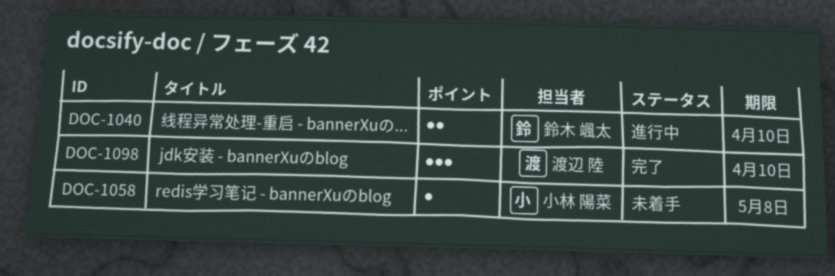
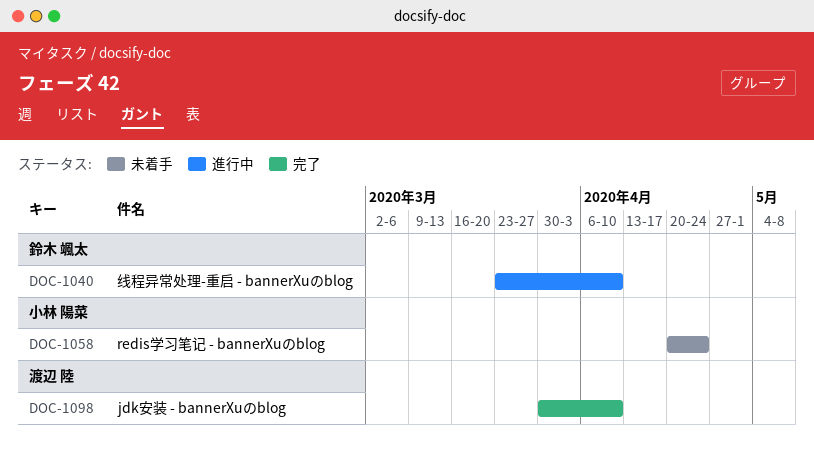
DOC-1058, due: May 8 -> Apr 24

